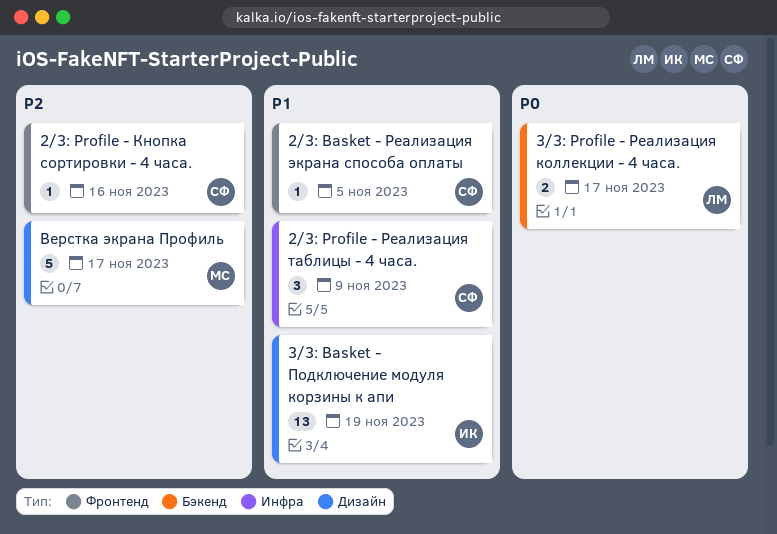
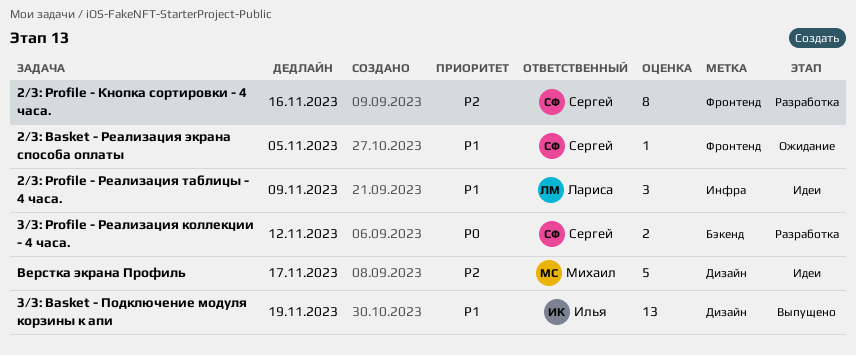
2/3: Profile - Кнопка сортировки - 4 часа., estimate: 1 -> 8
2/3: Profile - Реализация таблицы - 4 часа., owner: Сергей -> Лариса
3/3: Profile - Реализация коллекции - 4 часа., owner: Лариса -> Сергей
3/3: Profile - Реализация коллекции - 4 часа., due: Nov 17 -> Nov 12

